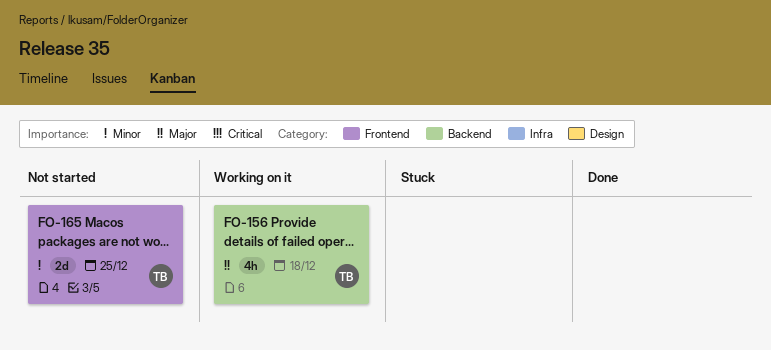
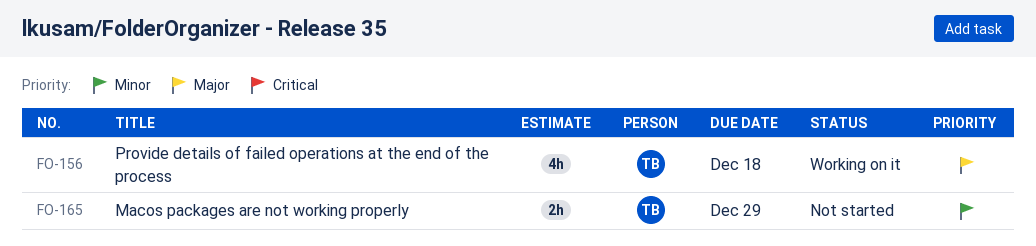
FO-165, estimate: 2d -> 2h
FO-165, due: Dec 25 -> Dec 29

